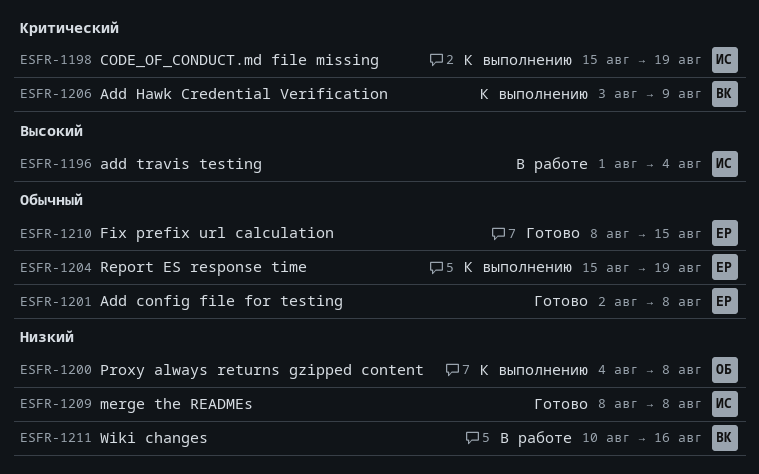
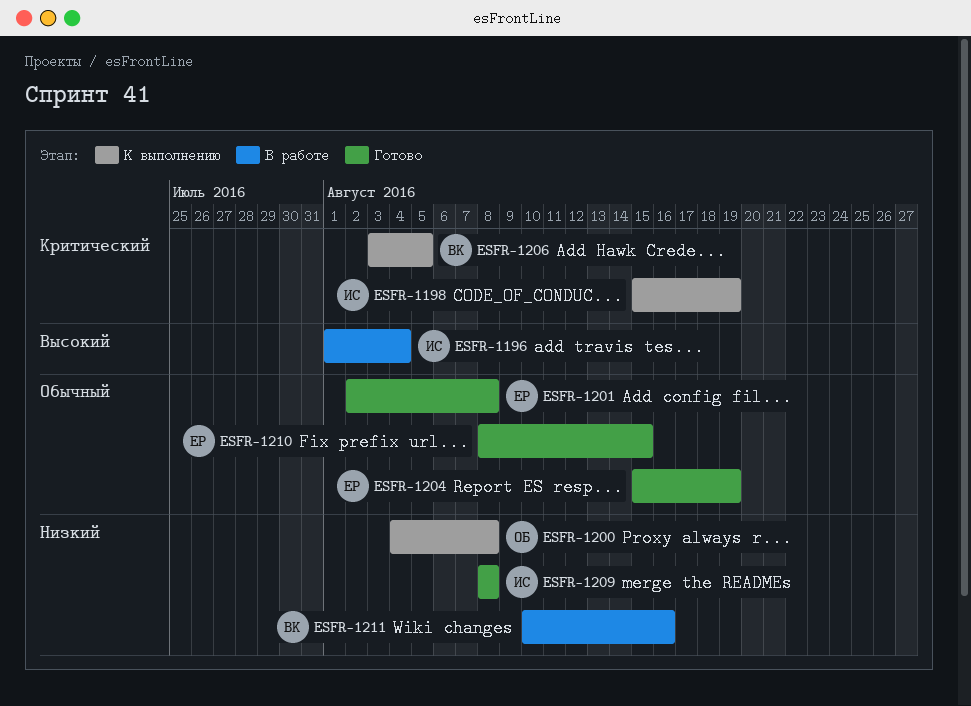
ESFR-1204, status: К выполнению -> Готово
ESFR-1206, due: Aug 9 -> Aug 5

